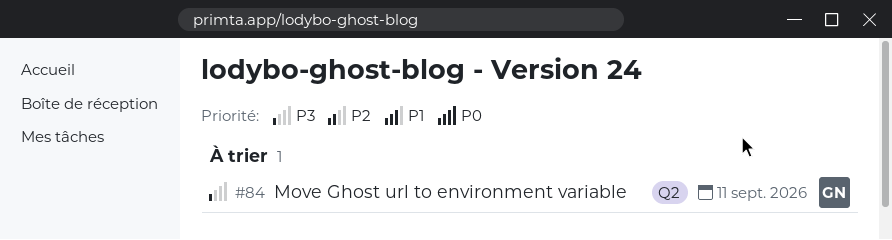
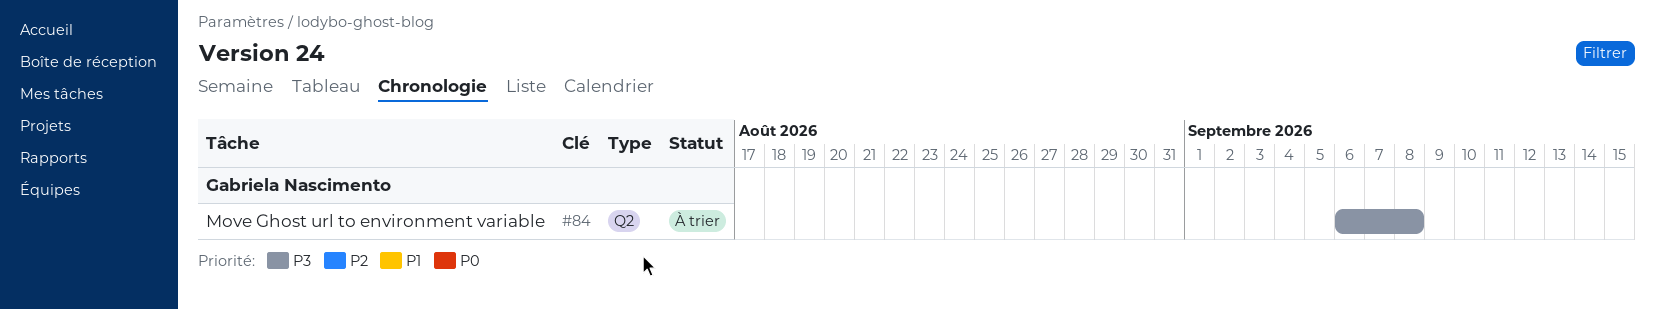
#84, due: Sep 11 -> Sep 8

